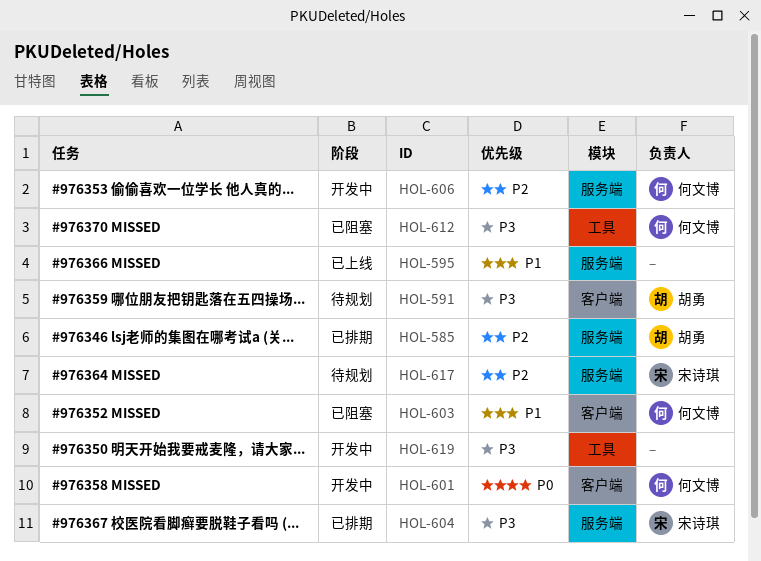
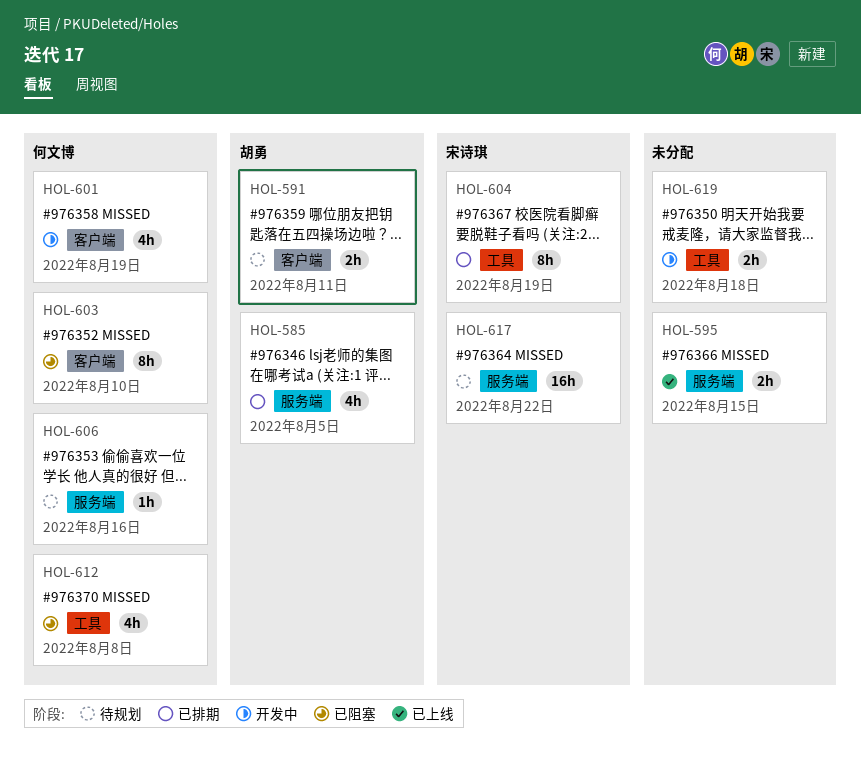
HOL-604, label: 服务端 -> 工具
HOL-606, status: 开发中 -> 待规划

